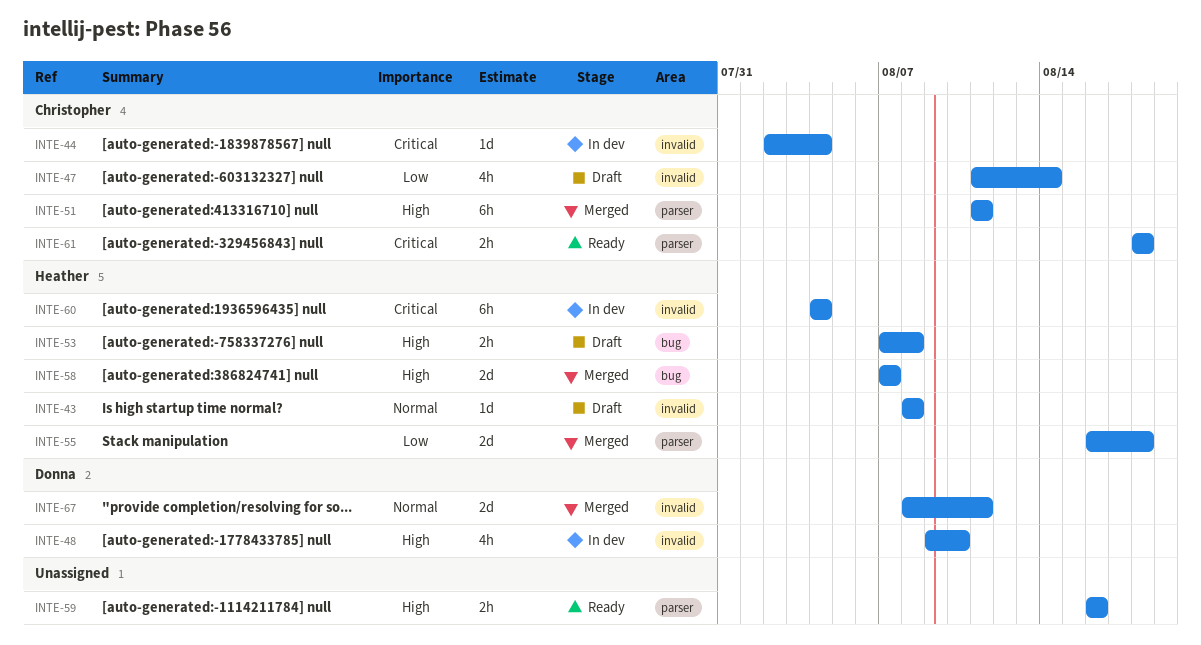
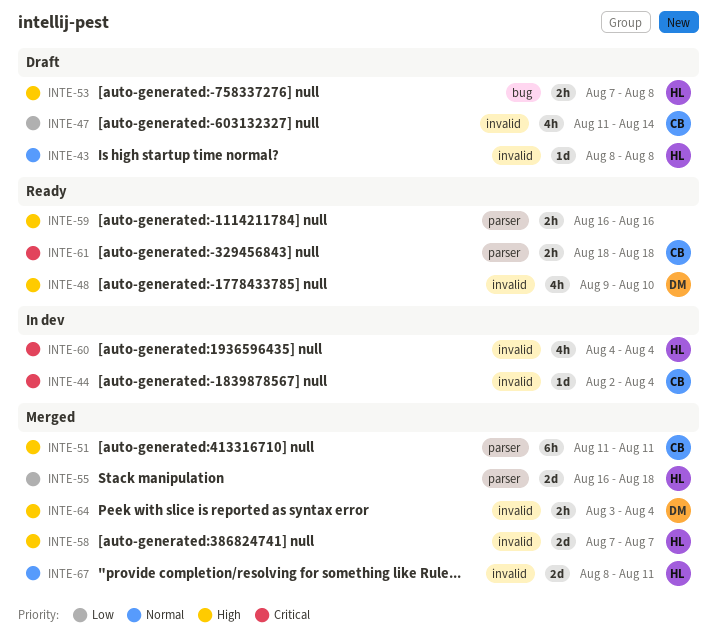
INTE-48, status: In dev -> Ready
INTE-58, label: bug -> invalid
INTE-60, estimate: 6h -> 4h
INTE-64: none -> present
INTE-67, owner: Donna -> Heather

